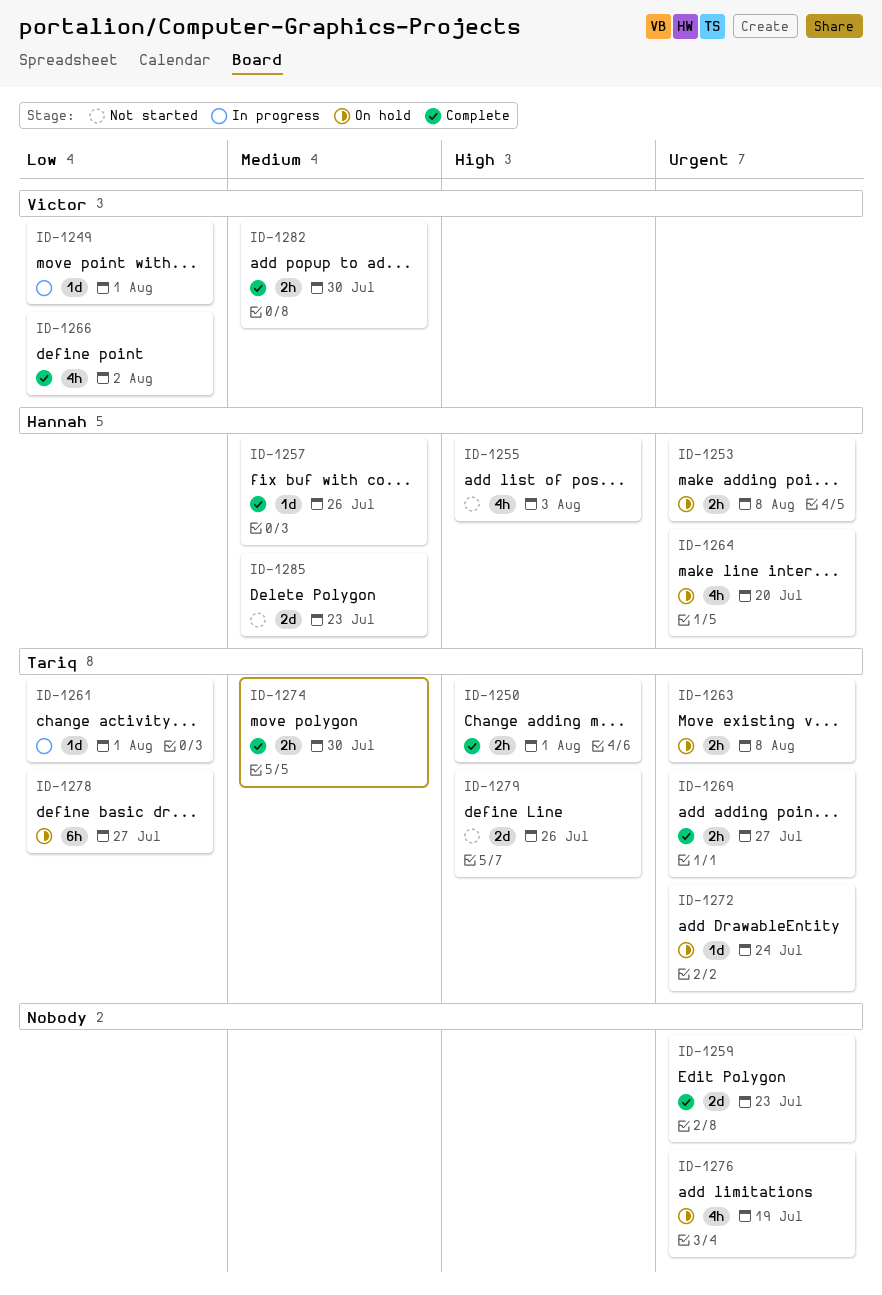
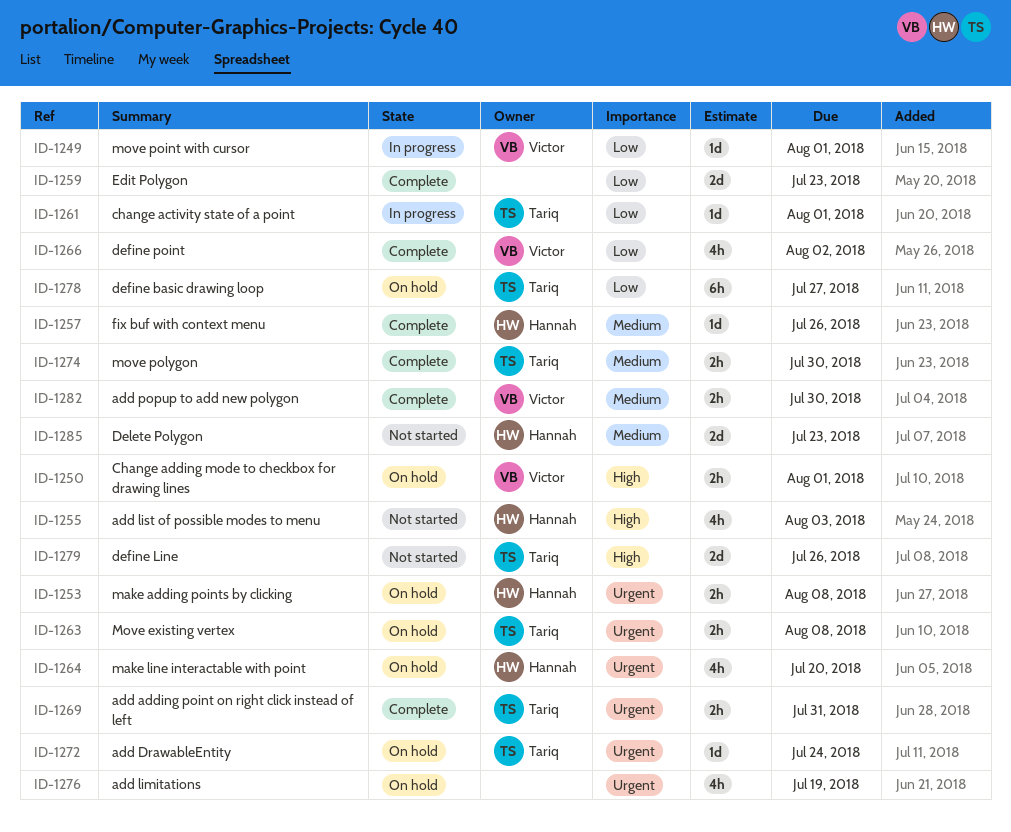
ID-1250, status: Complete -> On hold
ID-1250, owner: Tariq -> Victor
ID-1259, priority: Urgent -> Low
ID-1269, due: Jul 27 -> Jul 31

